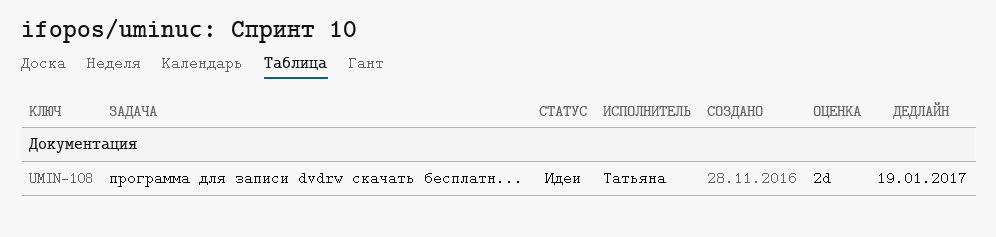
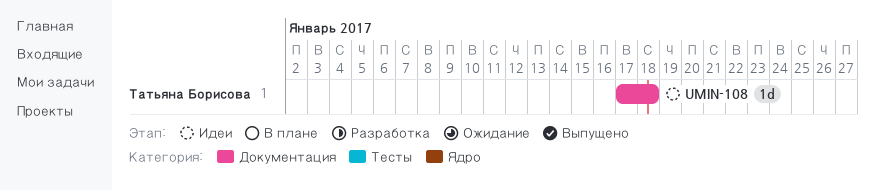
UMIN-108, estimate: 2d -> 1d
UMIN-108, due: Jan 19 -> Jan 18

